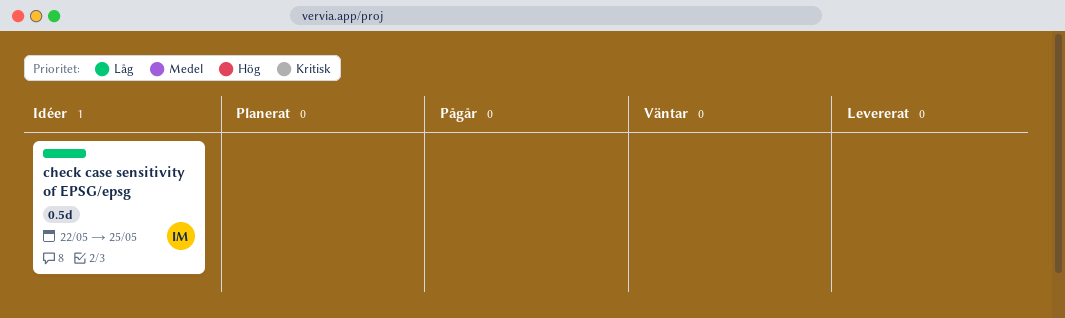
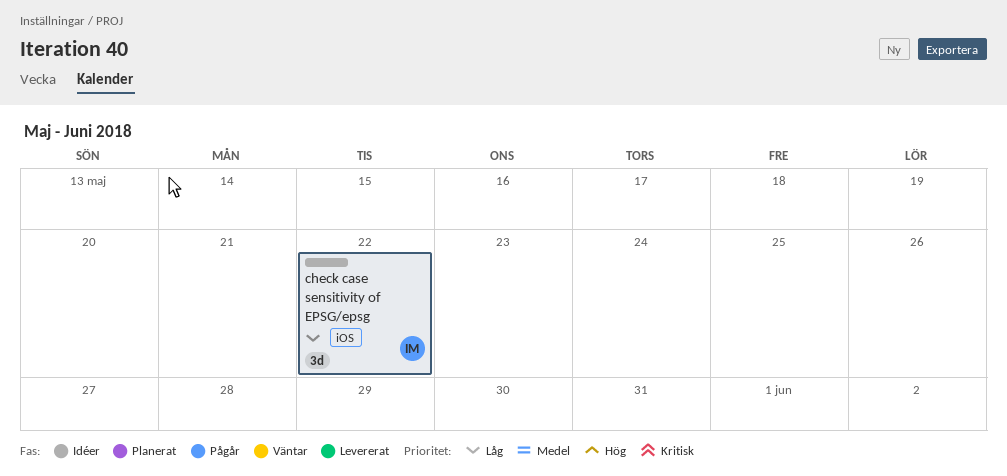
check case sensitivity of EPSG/epsg, estimate: 0.5d -> 3d
check case sensitivity of EPSG/epsg, due: May 25 -> May 22

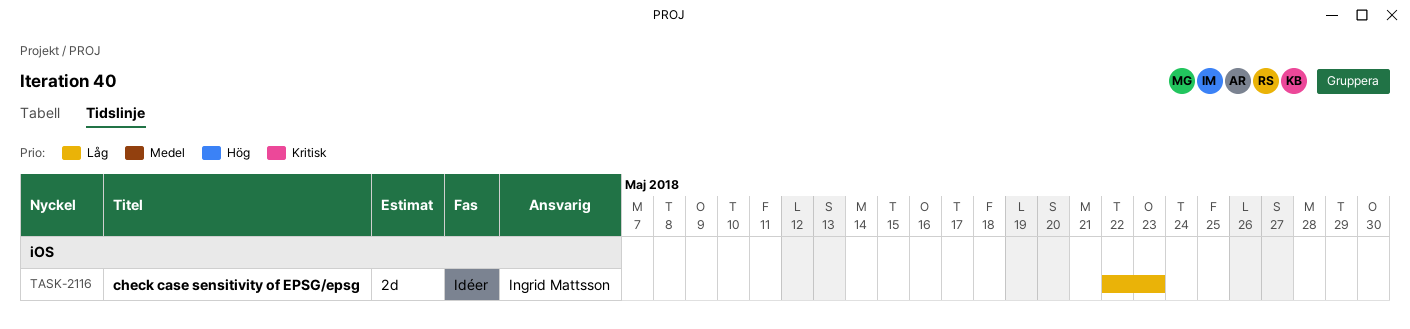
check case sensitivity of EPSG/epsg, estimate: 3d -> 2d
check case sensitivity of EPSG/epsg, due: May 22 -> May 23

